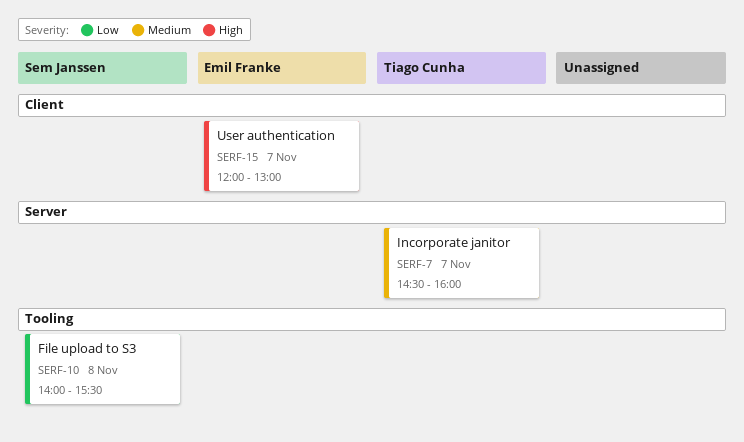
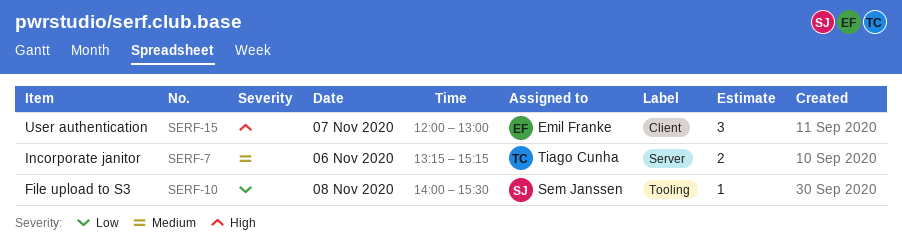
SERF-7, day: Nov 7 -> Nov 6
SERF-7, begins: 14:30 -> 13:15
SERF-7, ends: 16:00 -> 15:15

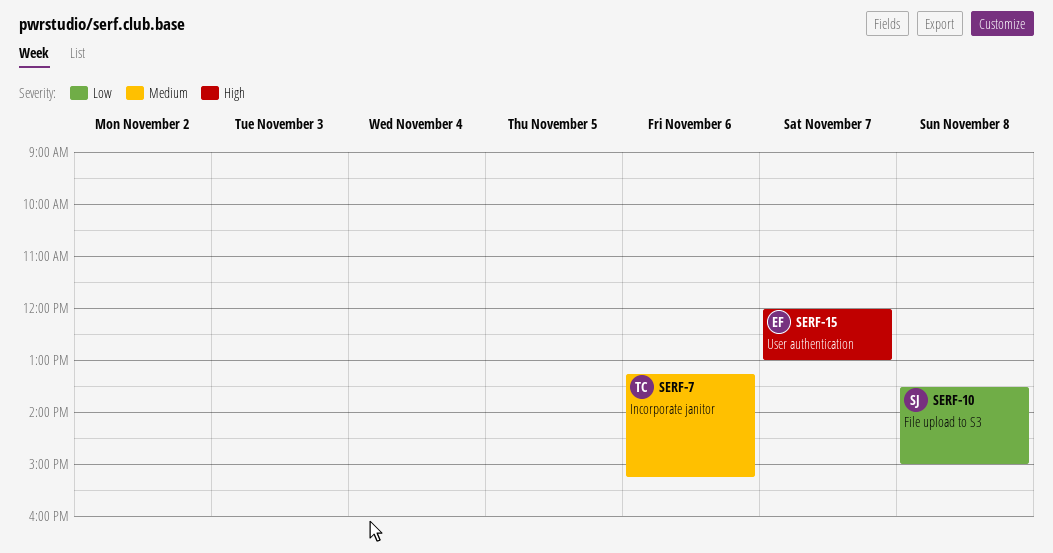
SERF-10, begins: 14:00 -> 13:30
SERF-10, ends: 15:30 -> 15:00

